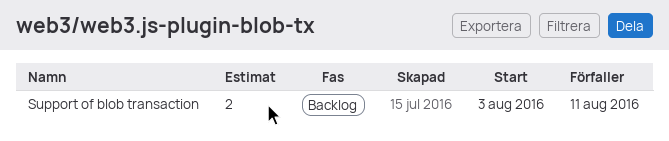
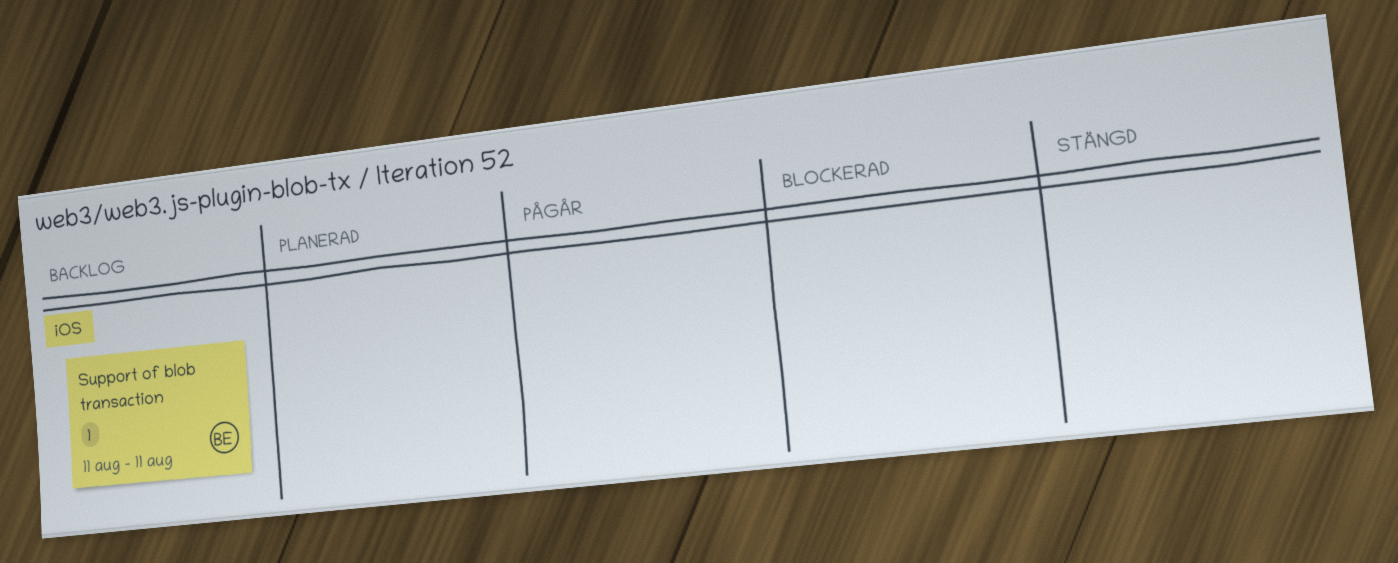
Support of blob transaction, estimate: 2 -> 1
Support of blob transaction, start: Aug 3 -> Aug 11

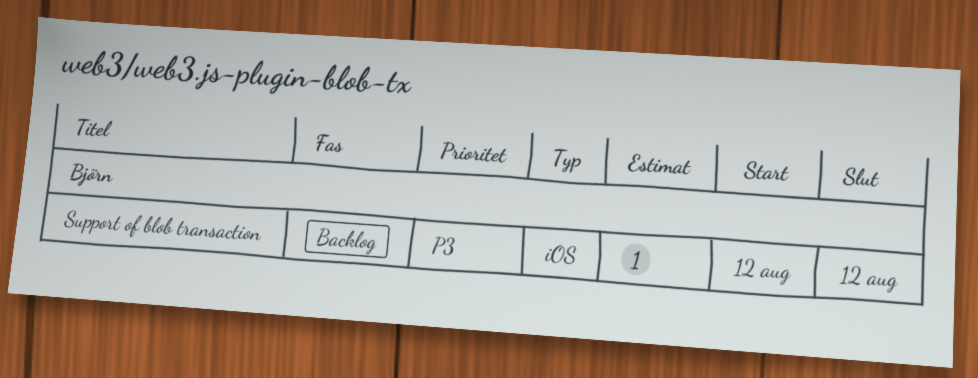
Support of blob transaction, start: Aug 11 -> Aug 12
Support of blob transaction, due: Aug 11 -> Aug 12

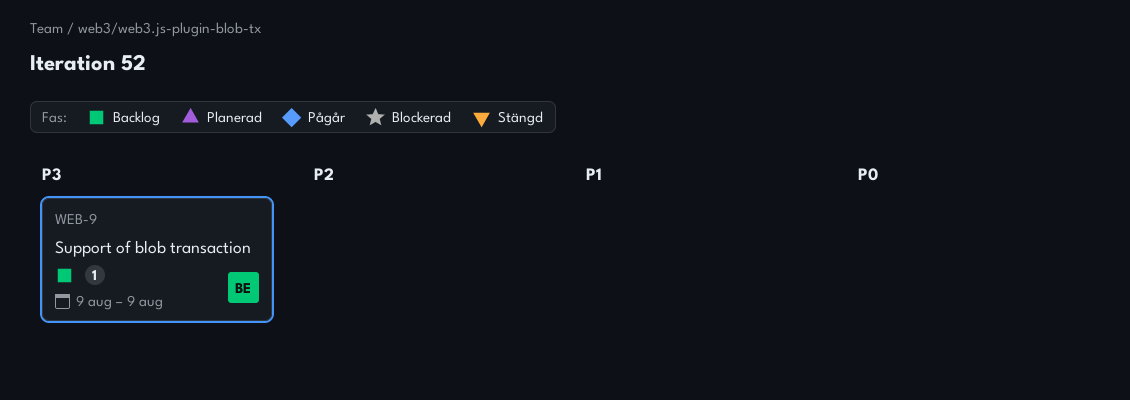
Support of blob transaction, start: Aug 12 -> Aug 9
Support of blob transaction, due: Aug 12 -> Aug 9

